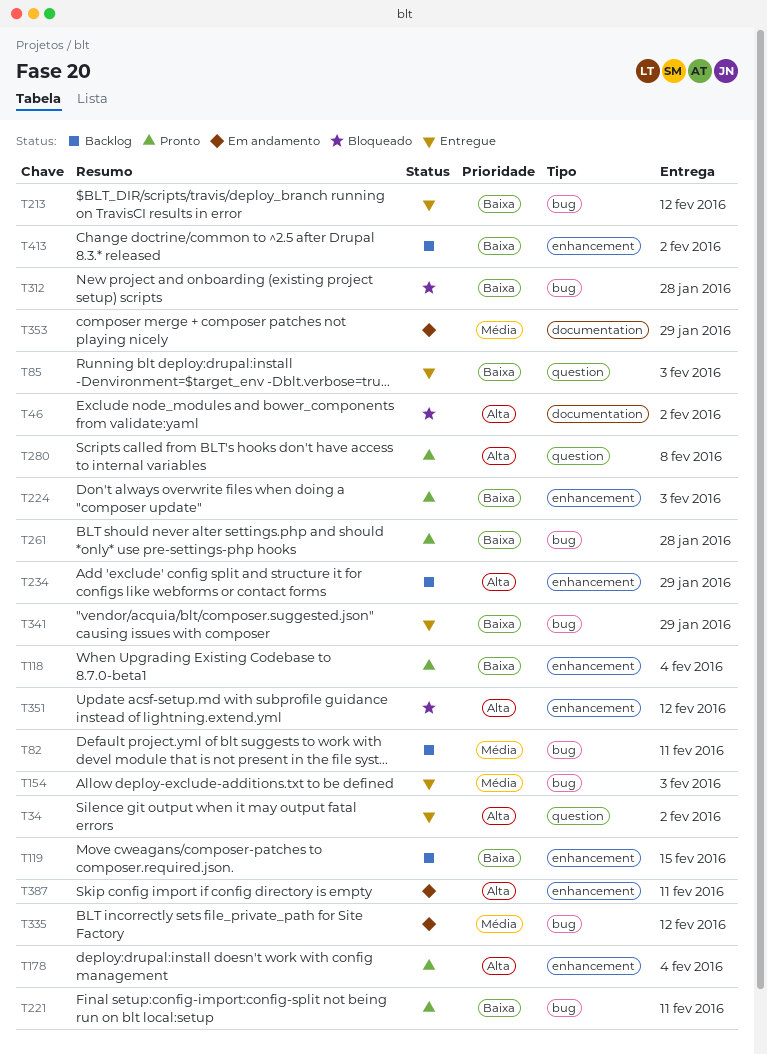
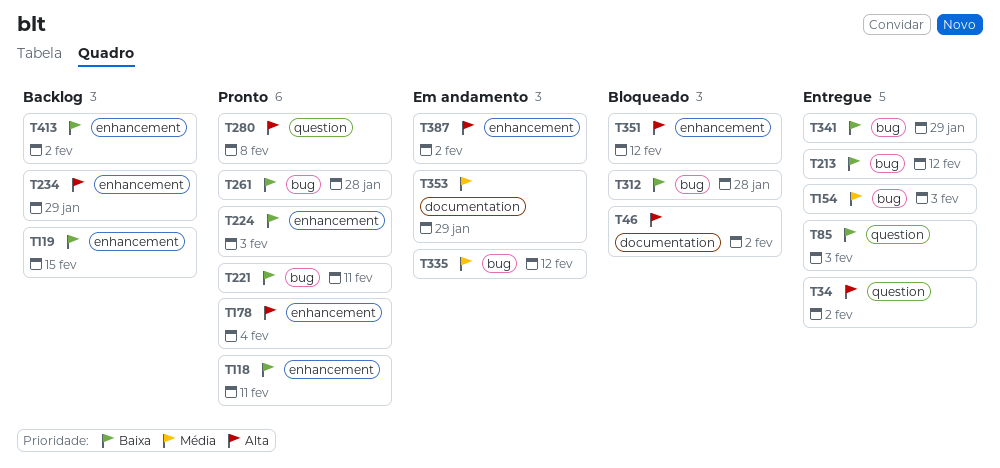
T82: present -> none
T118, due: Feb 4 -> Feb 11
T387, due: Feb 11 -> Feb 2

